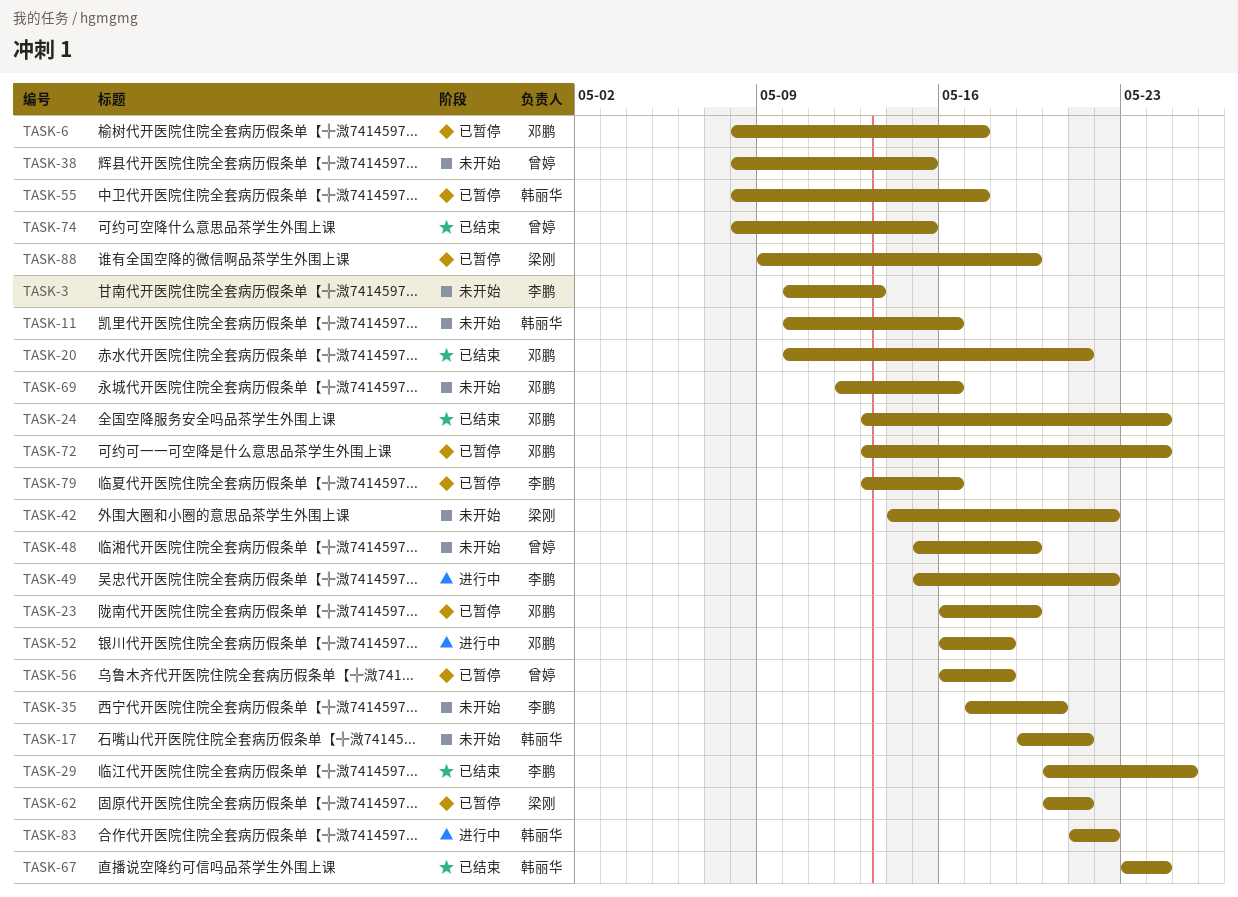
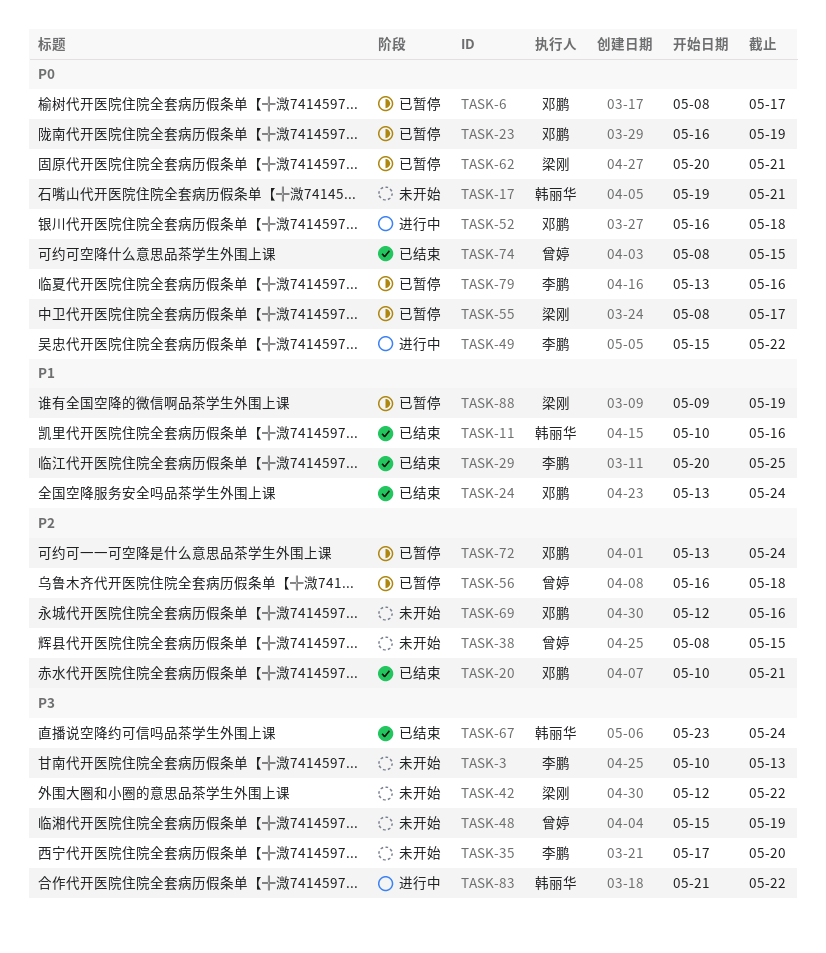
TASK-11, status: 未开始 -> 已结束
TASK-42, start: May 14 -> May 12
TASK-55, owner: 韩丽华 -> 梁刚

